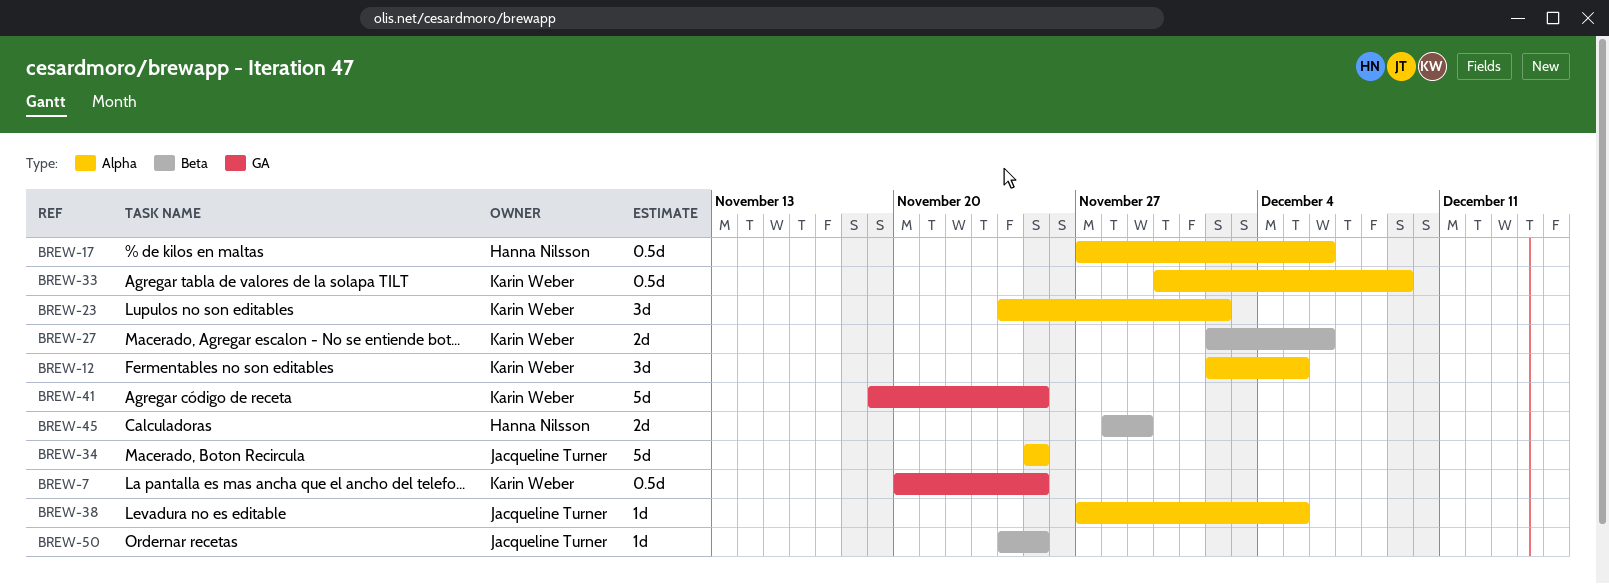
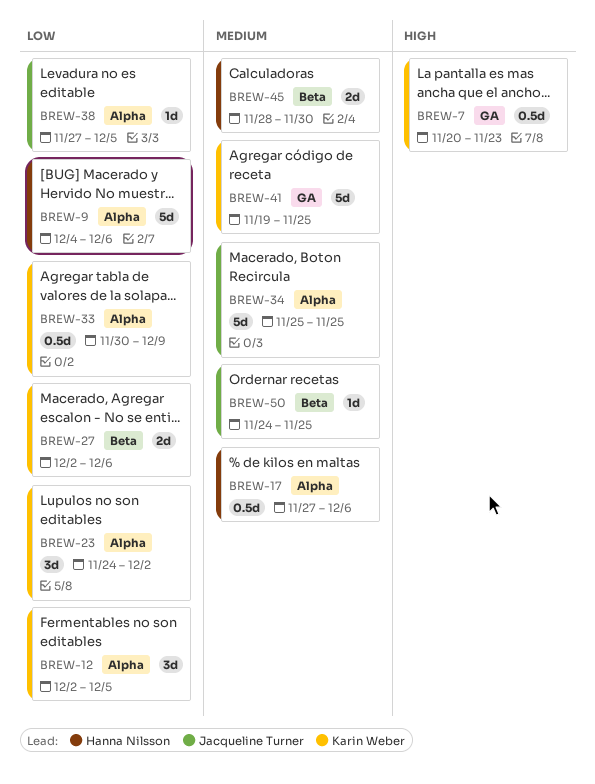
BREW-7, due: Nov 25 -> Nov 23
BREW-9: none -> present
BREW-45, due: Nov 29 -> Nov 30

